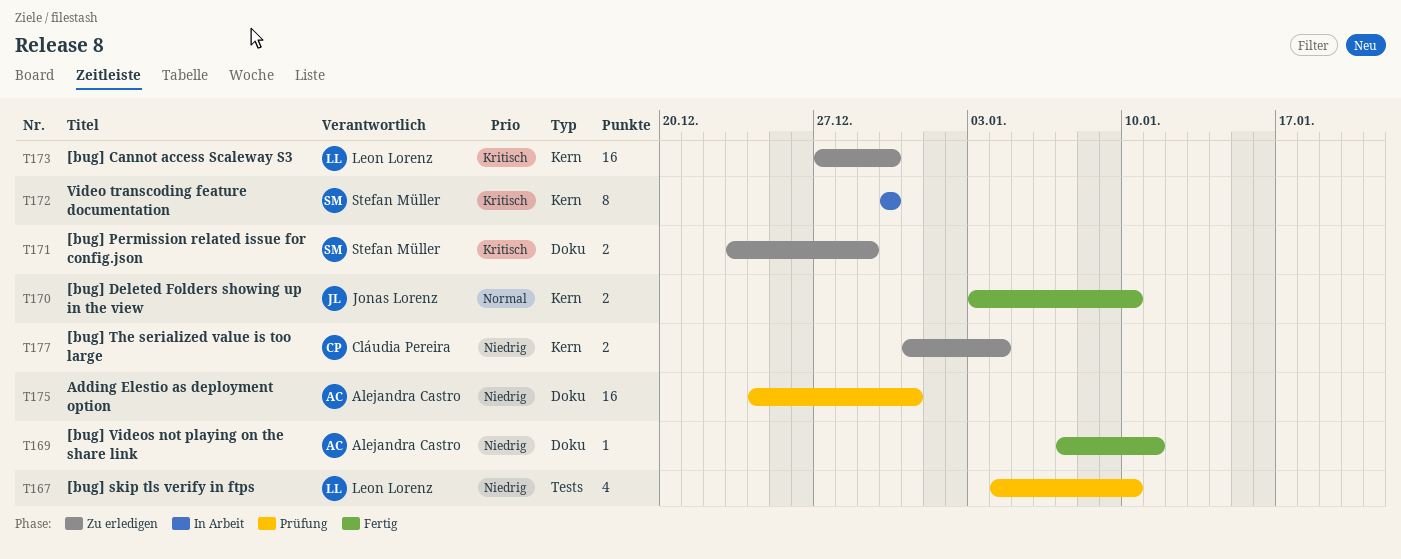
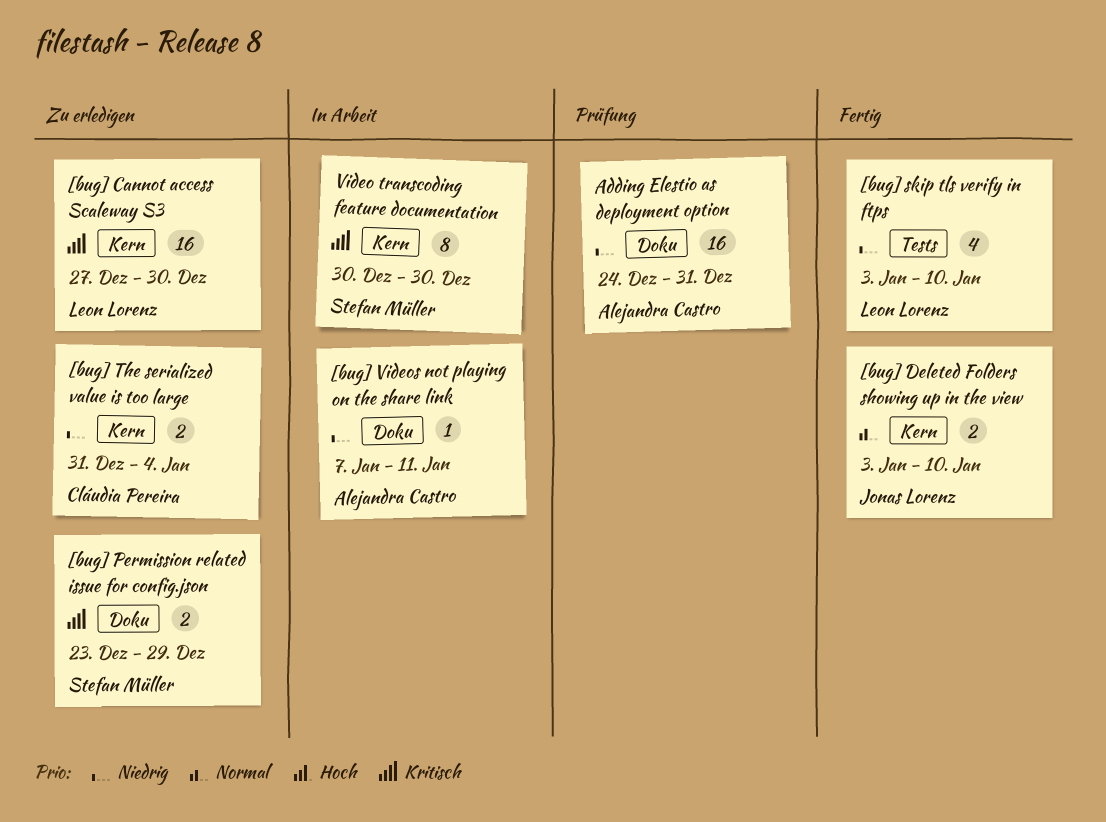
[bug] skip tls verify in ftps, status: Prüfung -> Fertig
[bug] skip tls verify in ftps, start: Jan 4 -> Jan 3
[bug] Videos not playing on the share link, status: Fertig -> In Arbeit

